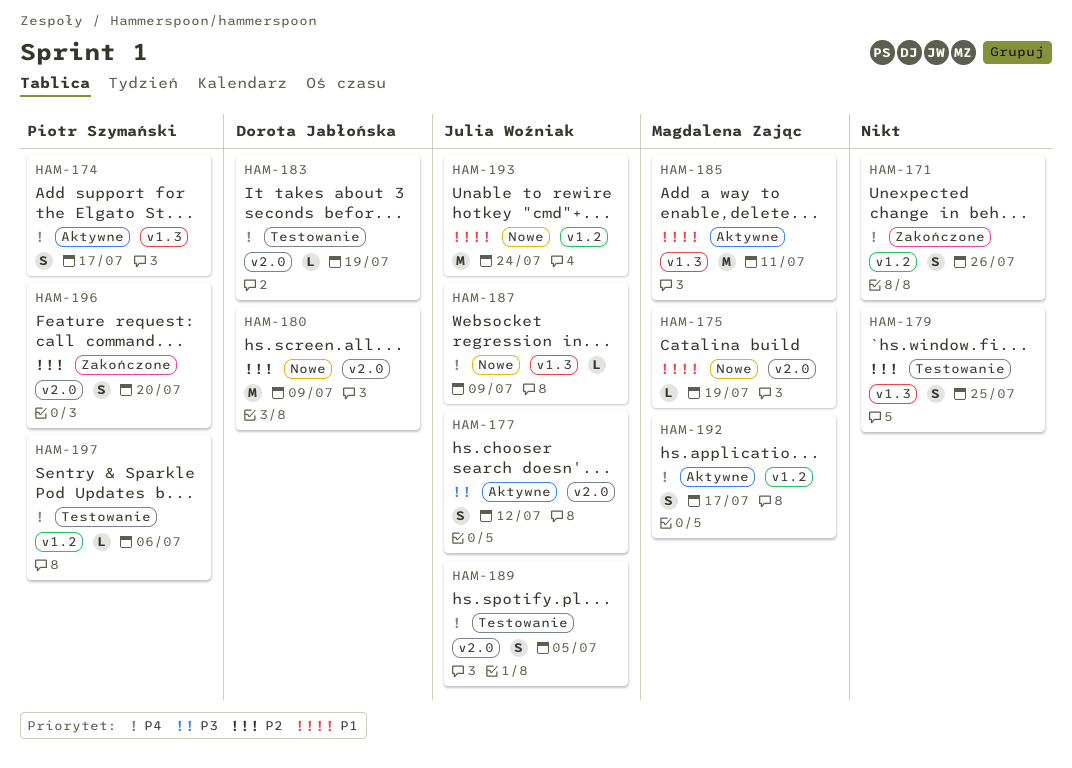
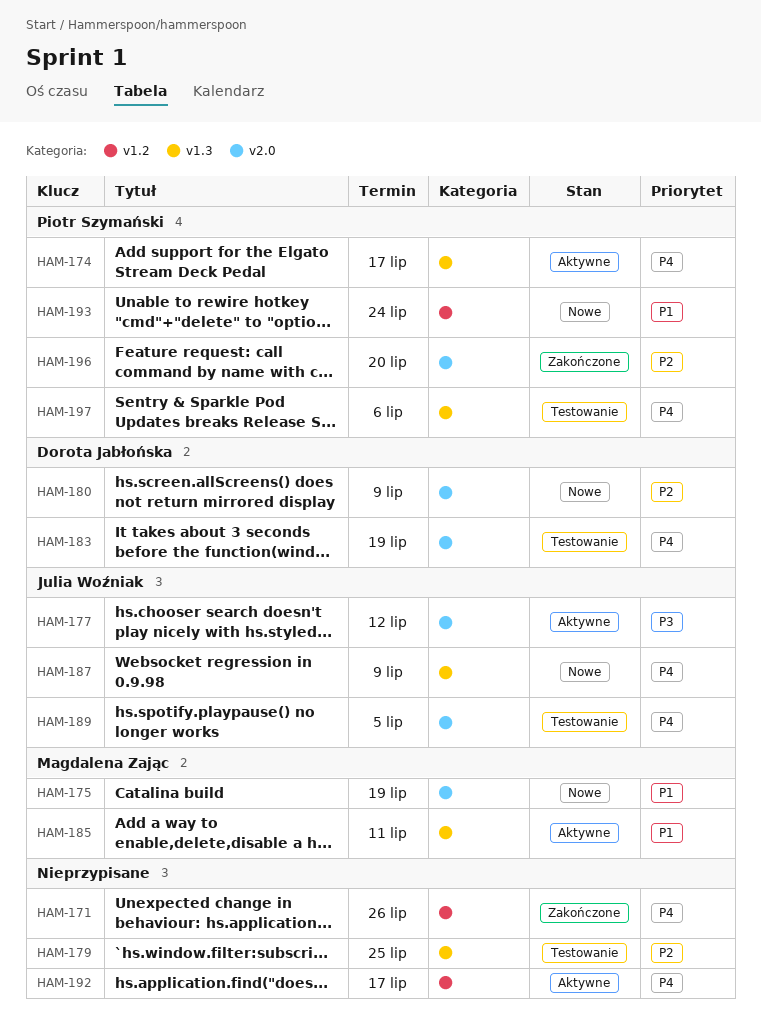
HAM-192, owner: Magdalena Zając -> none
HAM-193, owner: Julia Woźniak -> Piotr Szymański
HAM-197, label: v1.2 -> v1.3

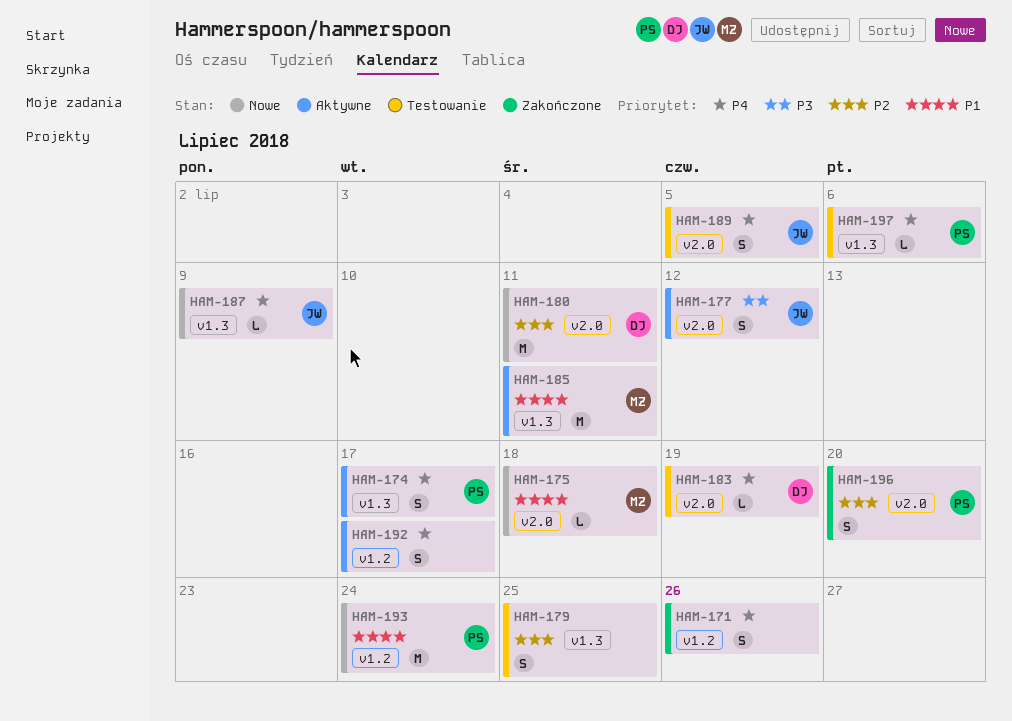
HAM-175, due: Jul 19 -> Jul 18
HAM-180, due: Jul 9 -> Jul 11

